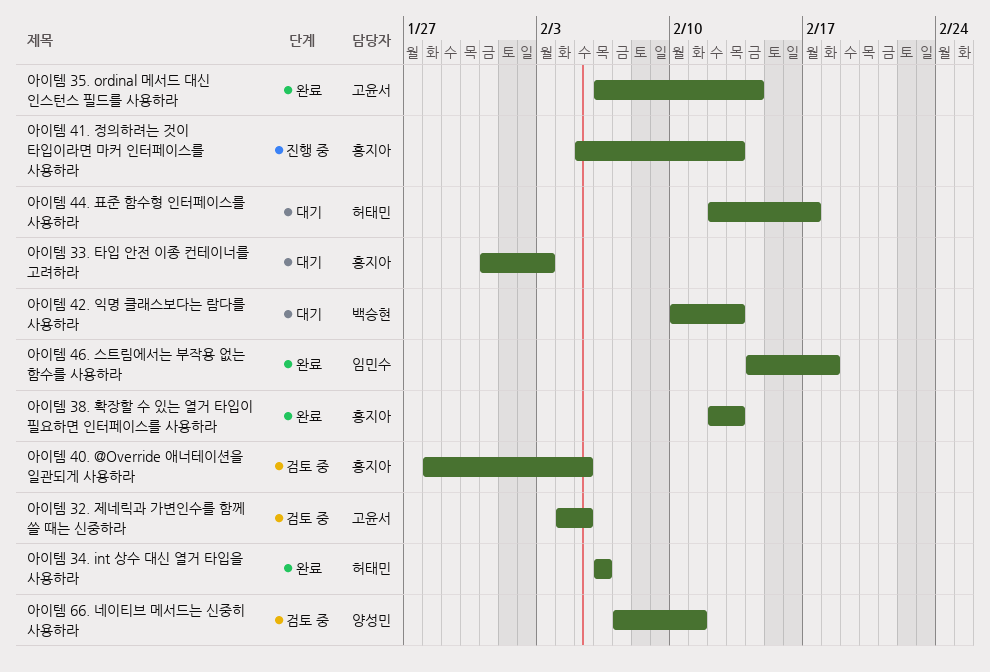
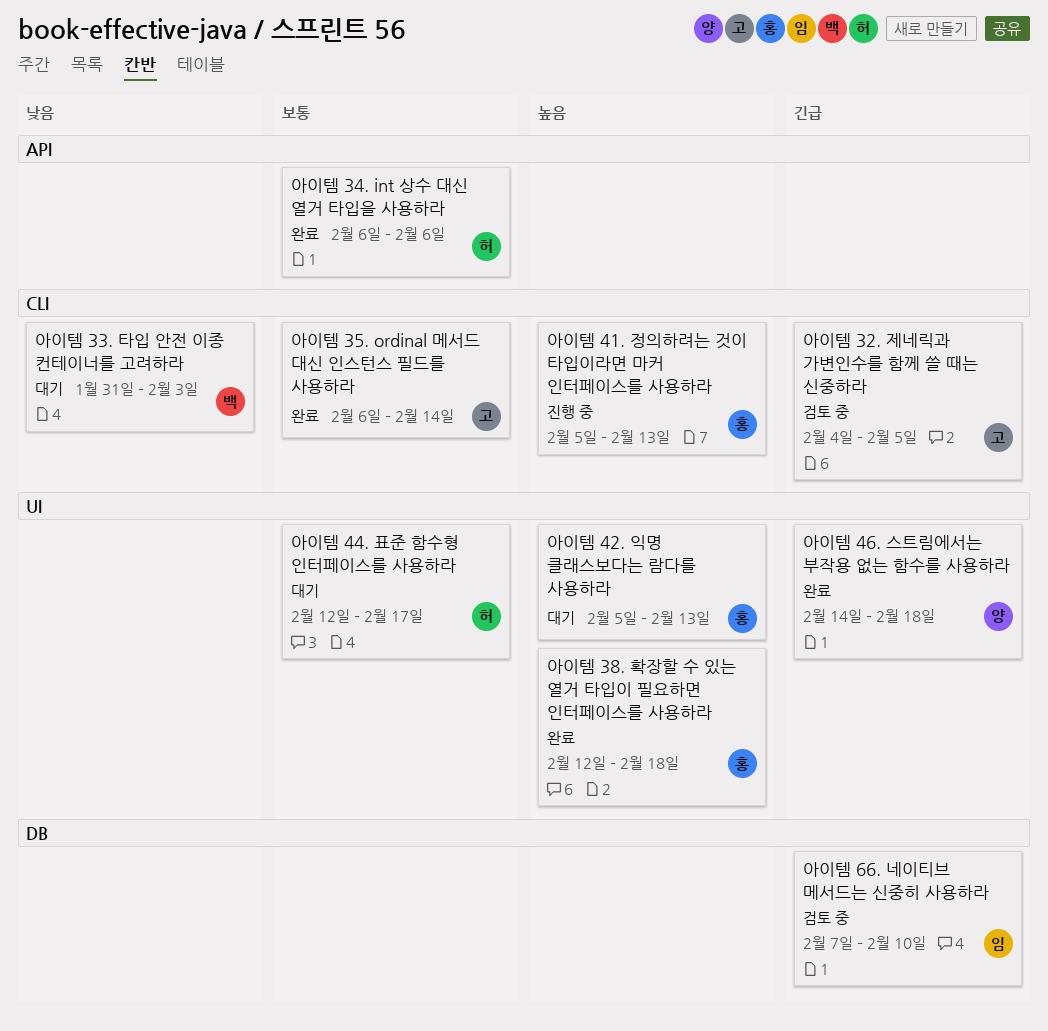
아이템 33. 타입 안전 이종 컨테이너를 고려하라, owner: 홍지아 -> 백승현
아이템 38. 확장할 수 있는 열거 타입이 필요하면 인터페이스를 사용하라, due: Feb 13 -> Feb 18
아이템 40. @Override 애너테이션을 일관되게 사용하라: present -> none
아이템 42. 익명 클래스보다는 람다를 사용하라, owner: 백승현 -> 홍지아
아이템 42. 익명 클래스보다는 람다를 사용하라, start: Feb 10 -> Feb 5
아이템 46. 스트림에서는 부작용 없는 함수를 사용하라, owner: 임민수 -> 양성민
아이템 66. 네이티브 메서드는 신중히 사용하라, owner: 양성민 -> 임민수
아이템 66. 네이티브 메서드는 신중히 사용하라, due: Feb 11 -> Feb 10

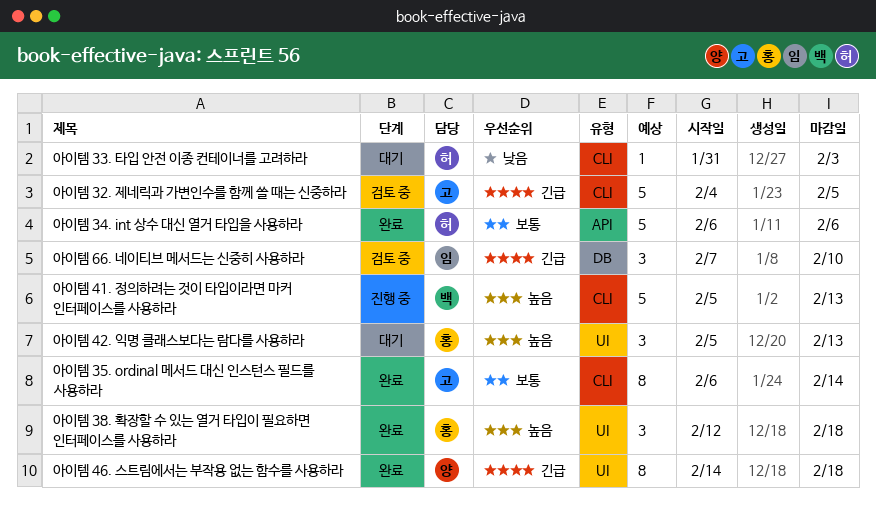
아이템 33. 타입 안전 이종 컨테이너를 고려하라, owner: 백 -> 허
아이템 41. 정의하려는 것이 타입이라면 마커 인터페이스를 사용하라, owner: 홍 -> 백
아이템 44. 표준 함수형 인터페이스를 사용하라: present -> none

